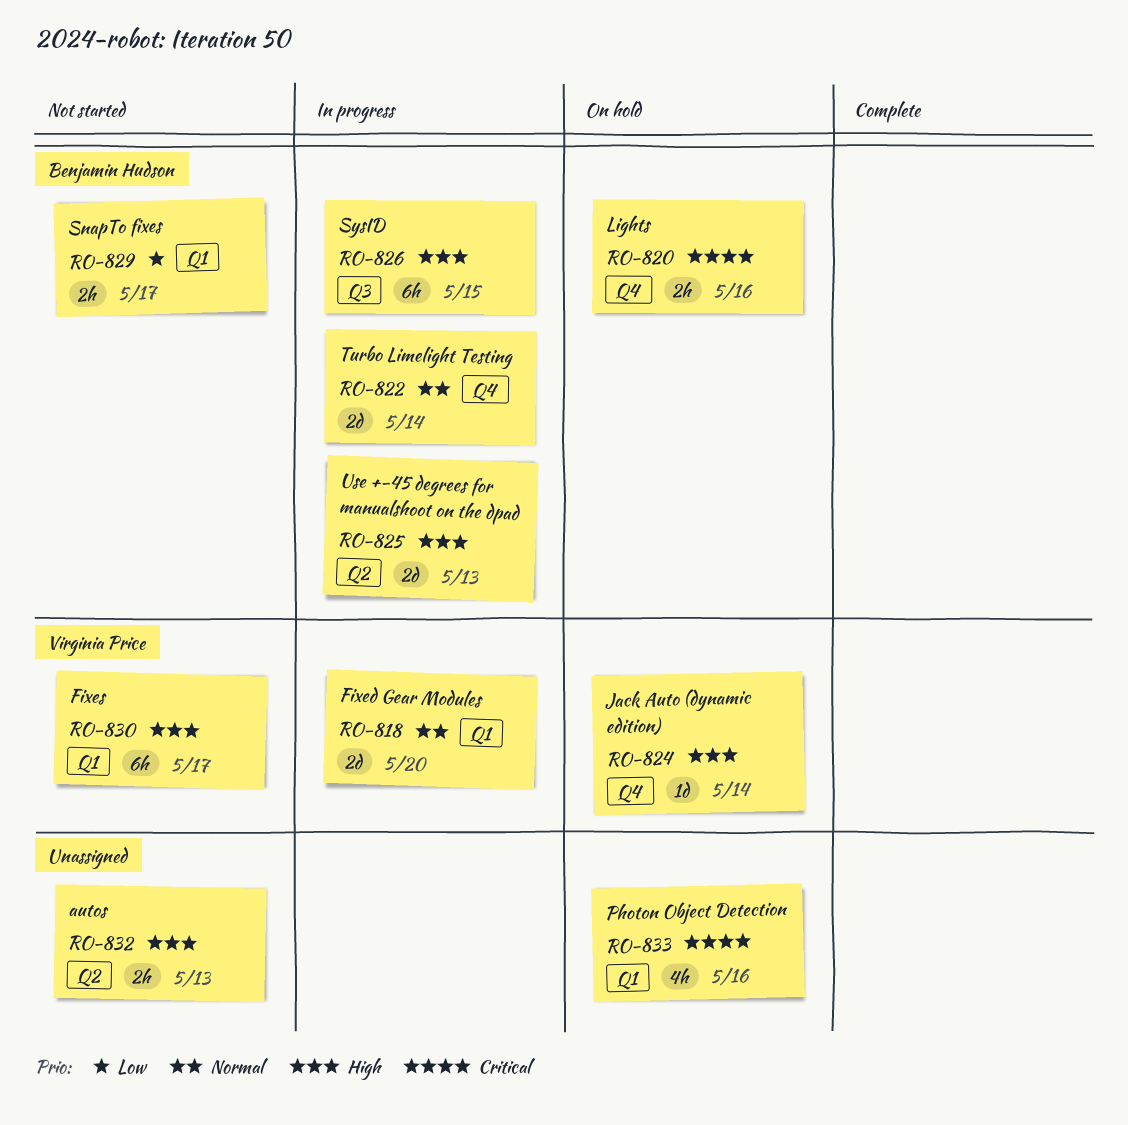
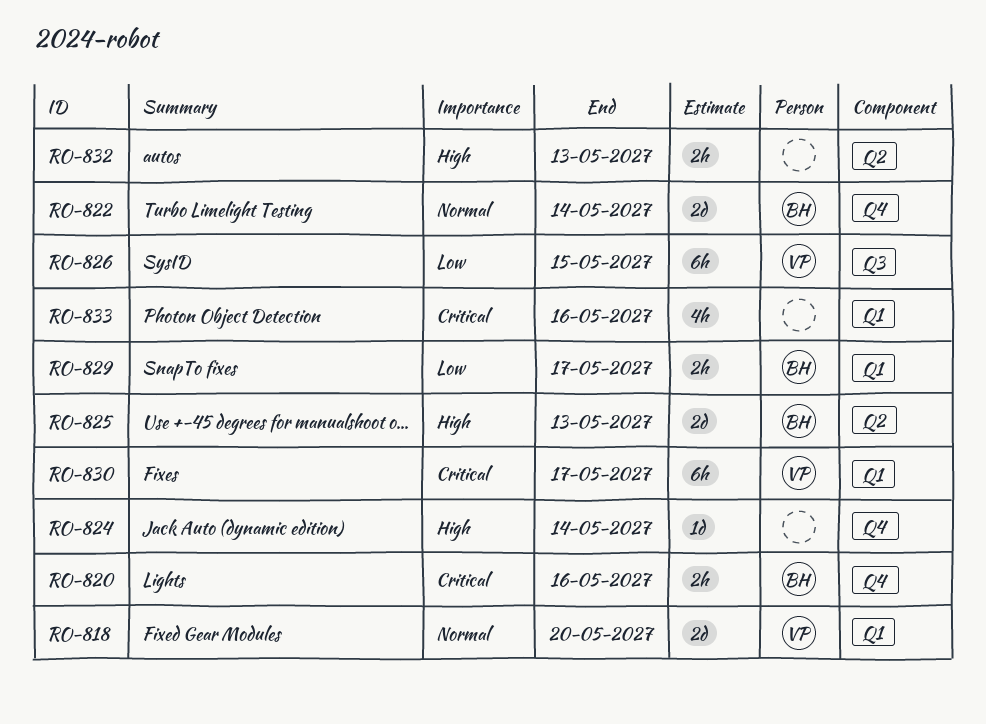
RO-824, owner: Virginia Price -> none
RO-826, owner: Benjamin Hudson -> Virginia Price
RO-826, priority: High -> Low
RO-830, priority: High -> Critical

